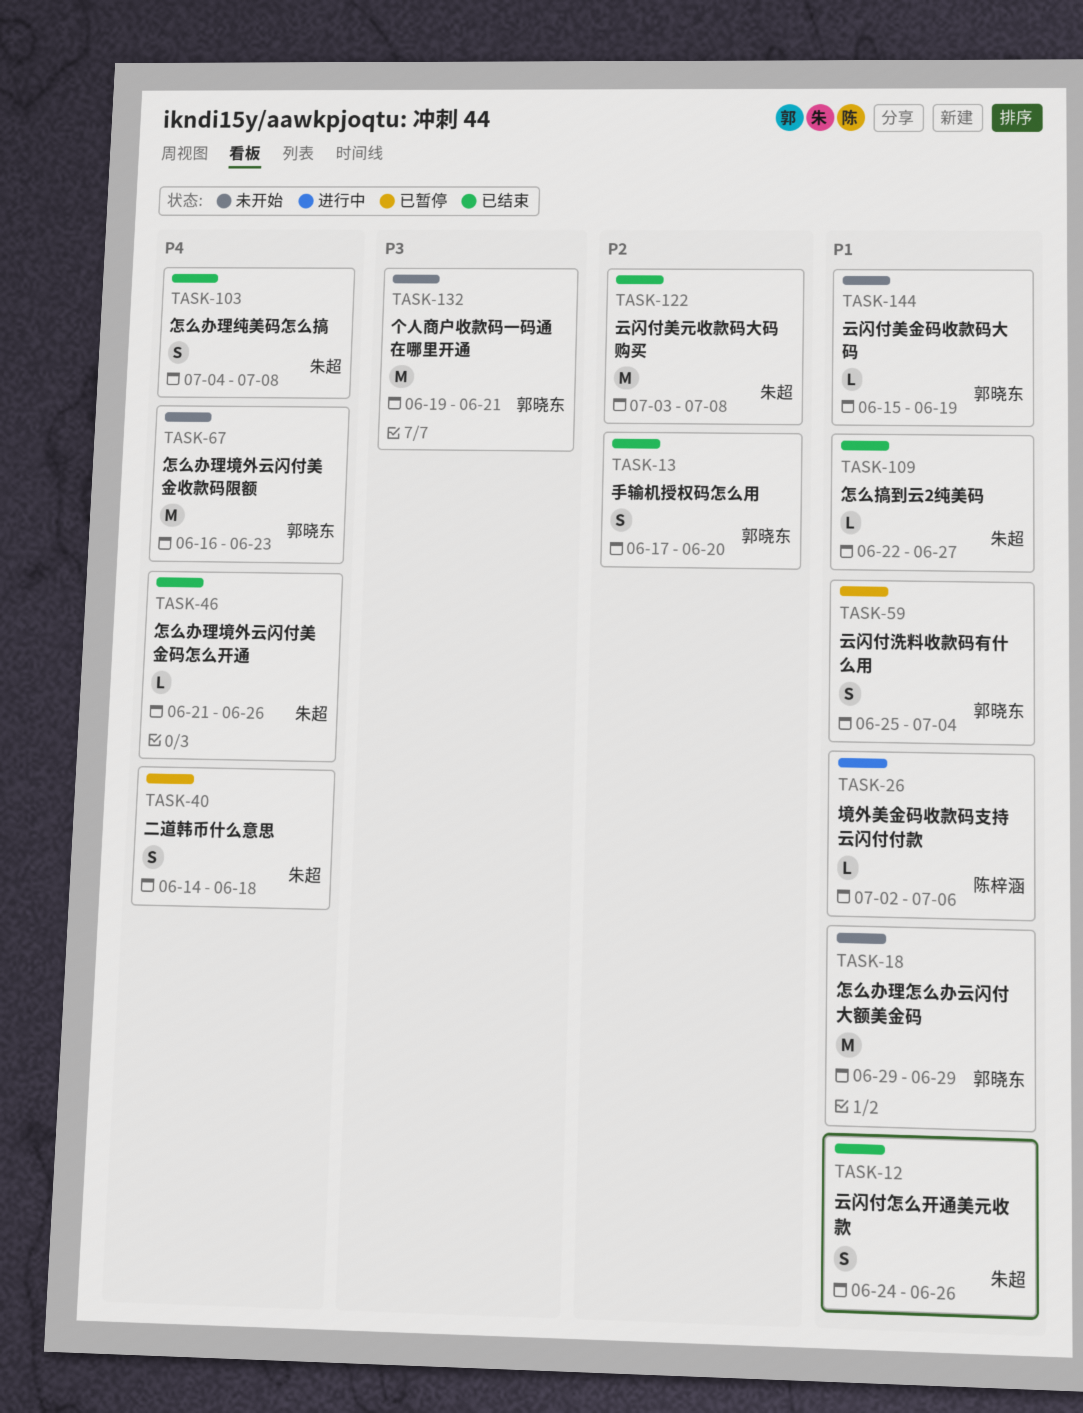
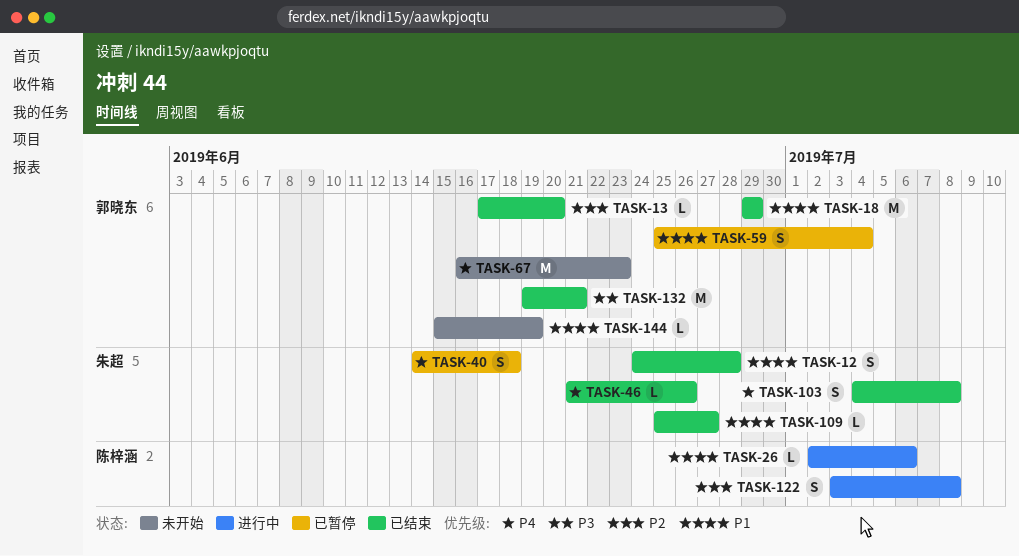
TASK-12, due: Jun 26 -> Jun 28
TASK-13, estimate: S -> L
TASK-18, status: 未开始 -> 已结束
TASK-109, start: Jun 22 -> Jun 25
TASK-122, status: 已结束 -> 进行中
TASK-122, owner: 朱超 -> 陈梓涵
TASK-122, estimate: M -> S
TASK-132, status: 未开始 -> 已结束

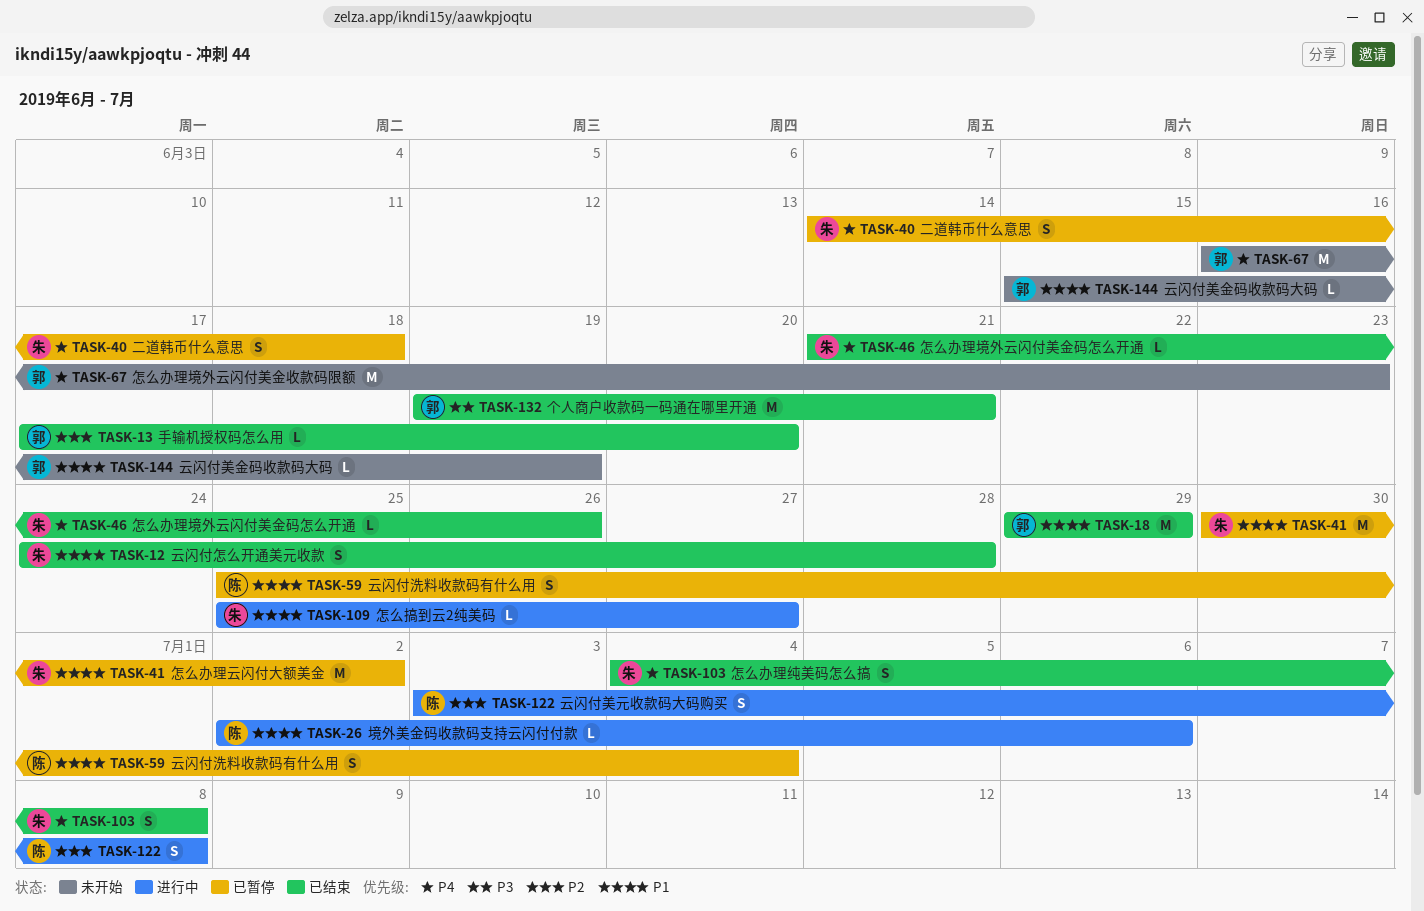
TASK-41: none -> present
TASK-59, owner: 郭晓东 -> 陈梓涵
TASK-109, status: 已结束 -> 进行中

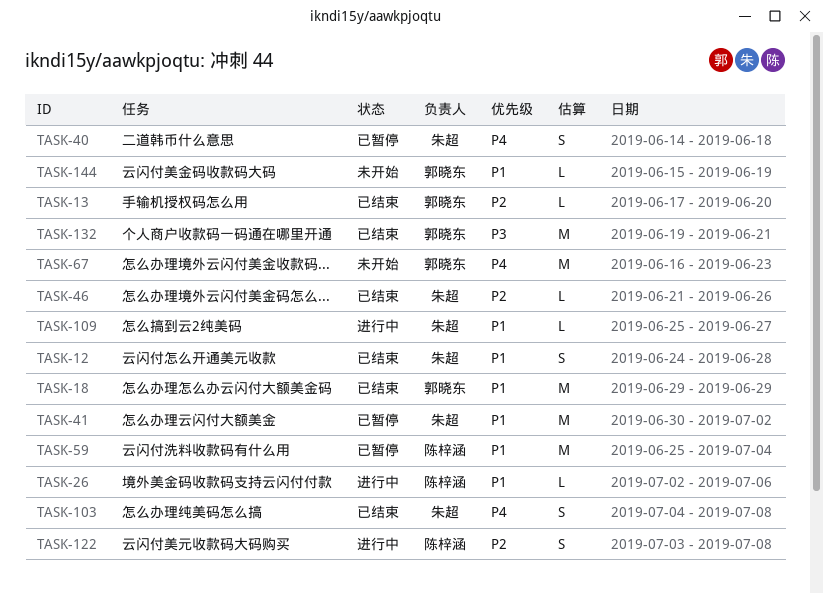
TASK-46, priority: P4 -> P2
TASK-59, estimate: S -> M

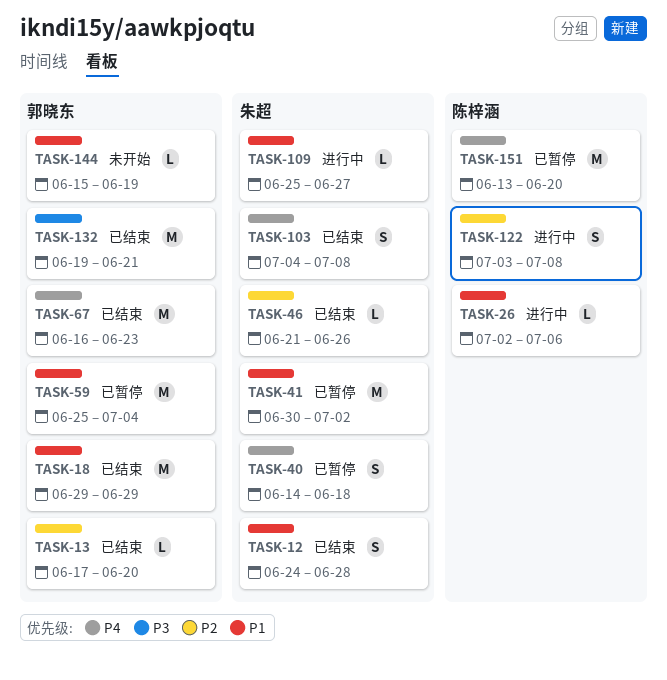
TASK-59, owner: 陈梓涵 -> 郭晓东
TASK-67, status: 未开始 -> 已结束
TASK-151: none -> present

